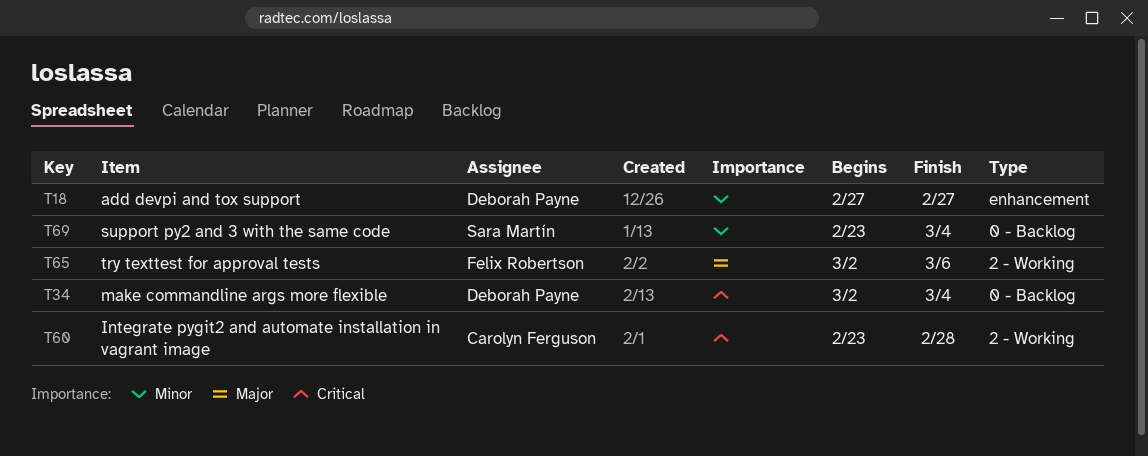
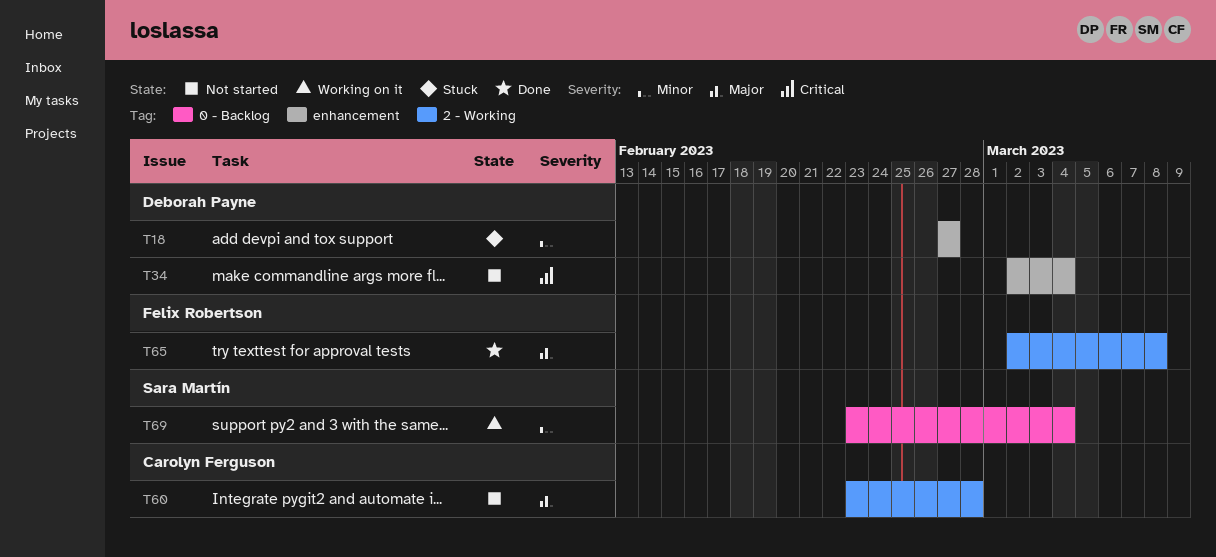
T34, label: 0 - Backlog -> enhancement
T60, priority: Critical -> Major
T65, due: Mar 6 -> Mar 8

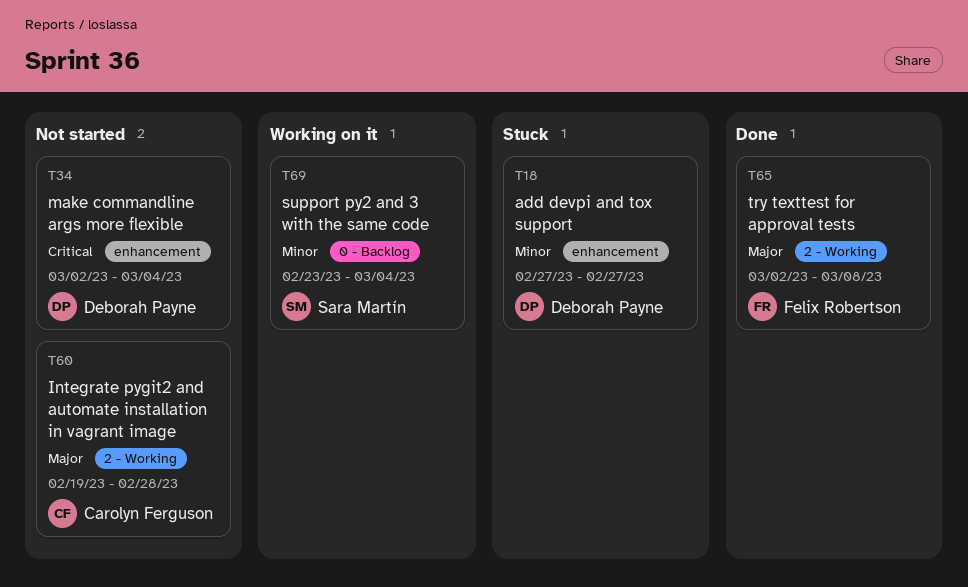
T60, start: Feb 23 -> Feb 19

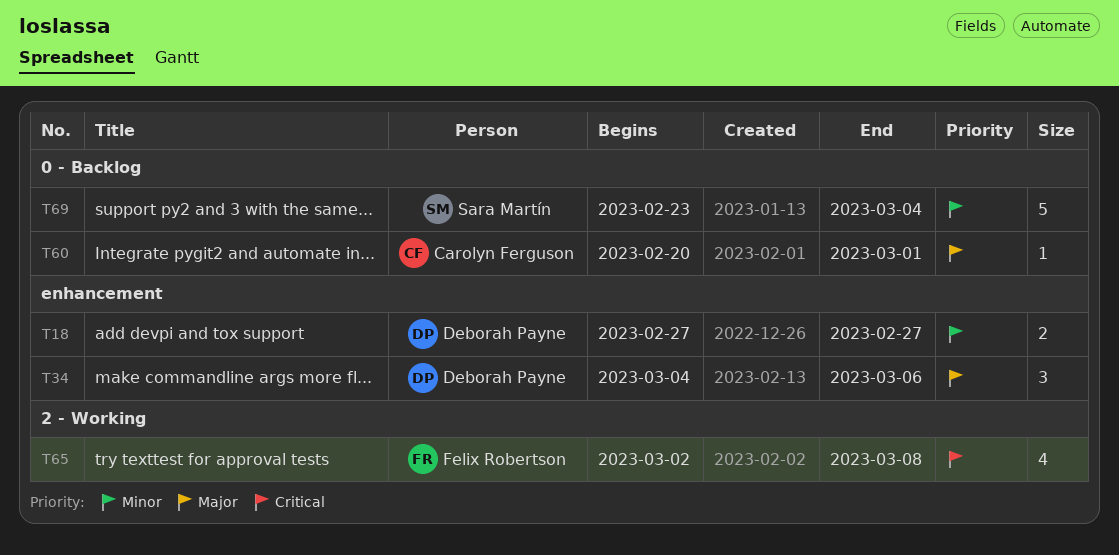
T34, priority: Critical -> Major
T34, start: Mar 2 -> Mar 4
T34, due: Mar 4 -> Mar 6
T60, label: 2 - Working -> 0 - Backlog
T60, start: Feb 19 -> Feb 20
T60, due: Feb 28 -> Mar 1
T65, priority: Major -> Critical

